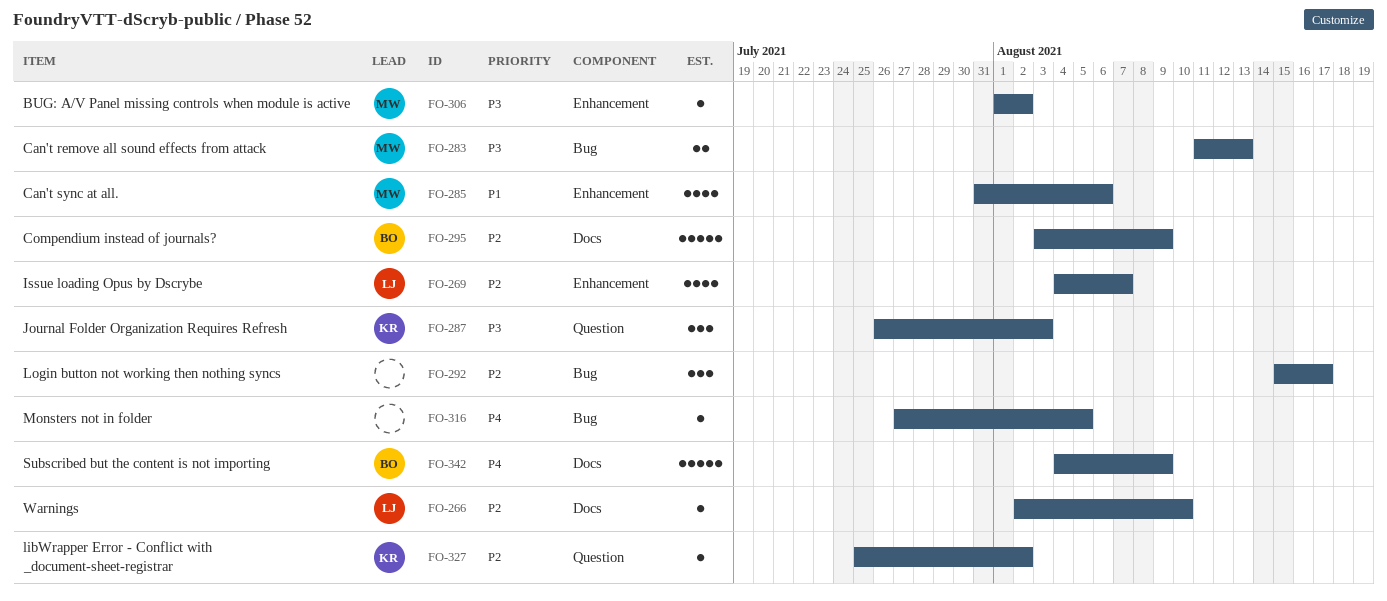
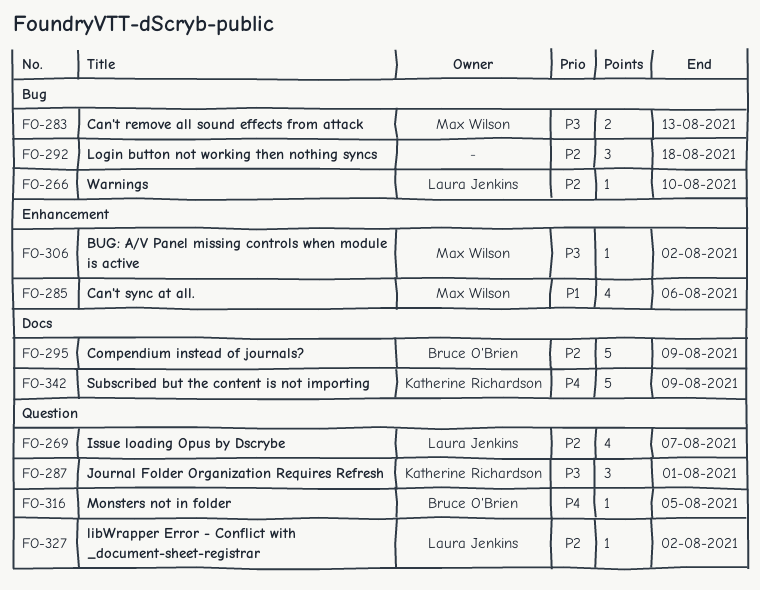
FO-266, label: Docs -> Bug
FO-269, label: Enhancement -> Question
FO-287, due: Aug 3 -> Aug 1
FO-292, due: Aug 17 -> Aug 18
FO-316, owner: none -> Bruce O'Brien
FO-316, label: Bug -> Question
FO-327, owner: Katherine Richardson -> Laura Jenkins
FO-342, owner: Bruce O'Brien -> Katherine Richardson

